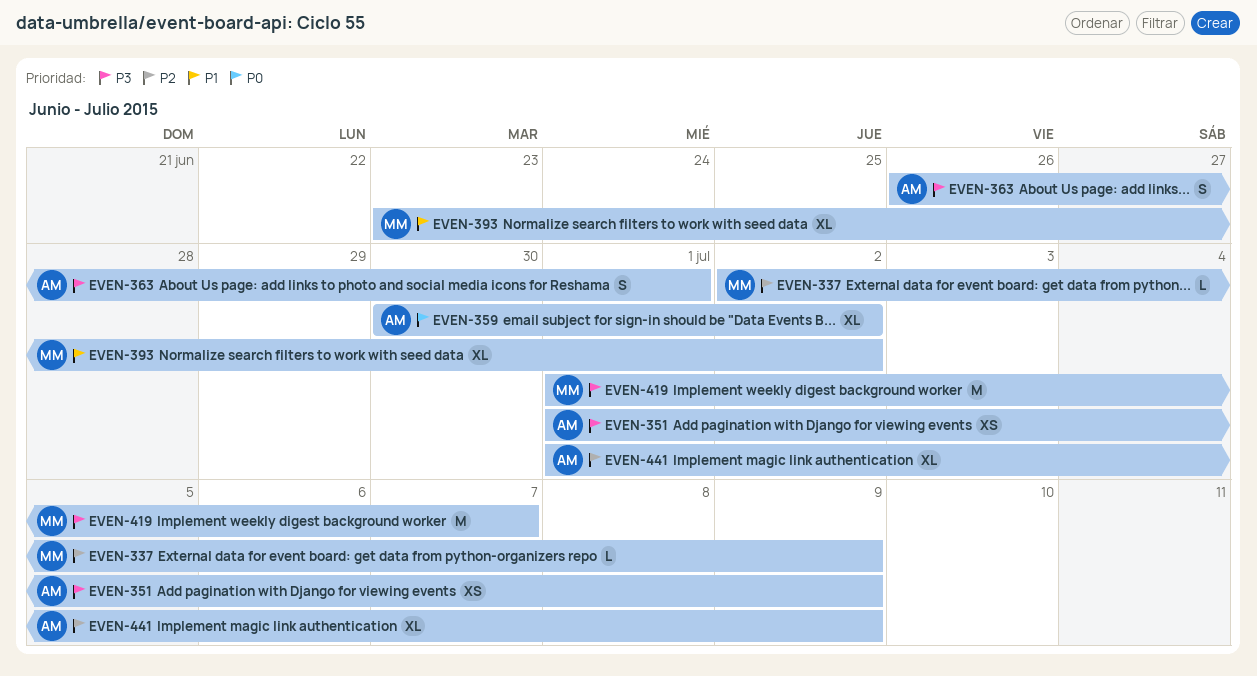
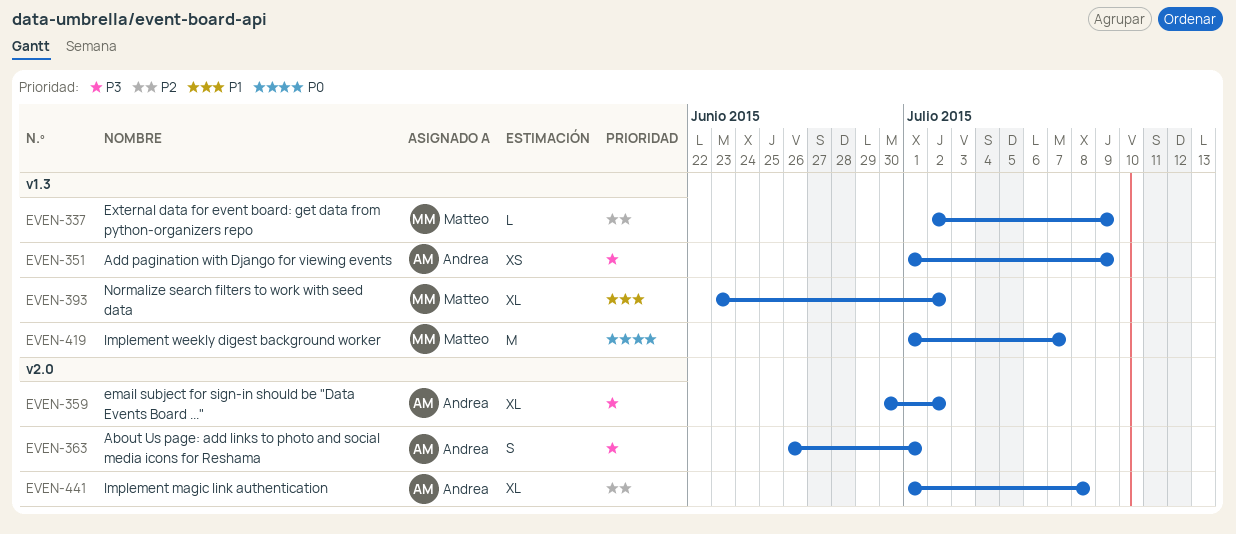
EVEN-359, priority: P0 -> P3
EVEN-419, priority: P3 -> P0
EVEN-441, due: Jul 9 -> Jul 8

